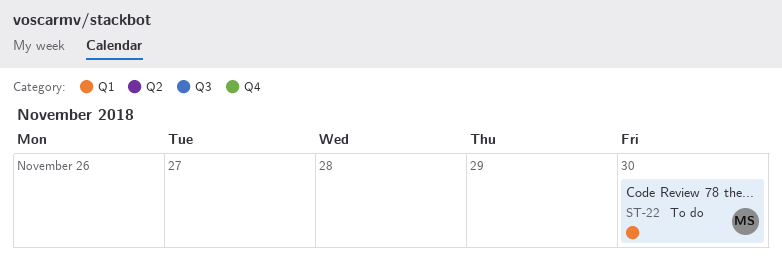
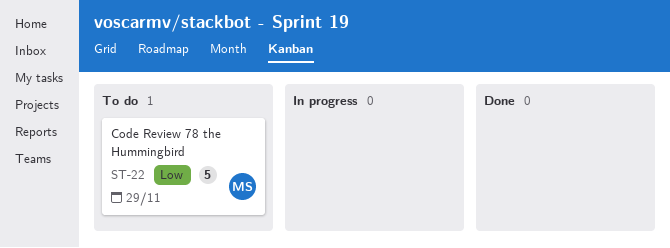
ST-22, due: Nov 30 -> Nov 29

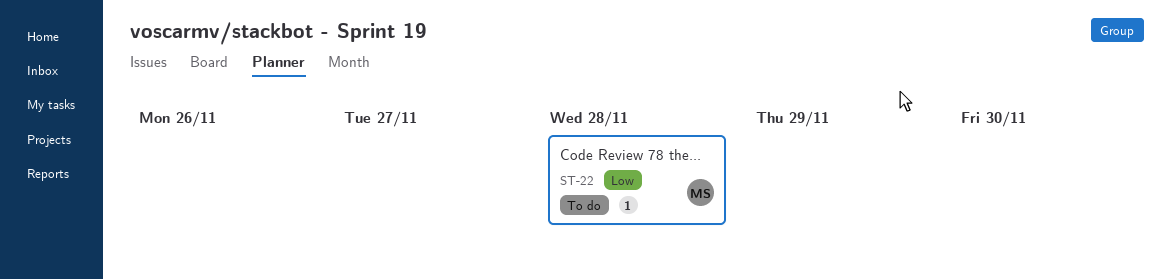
ST-22, estimate: 5 -> 1
ST-22, due: Nov 29 -> Nov 28

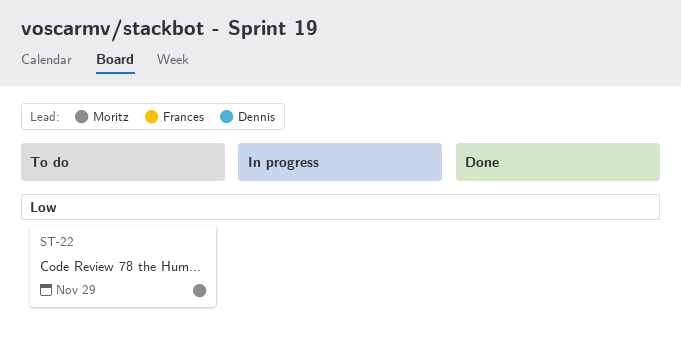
ST-22, due: Nov 28 -> Nov 29

